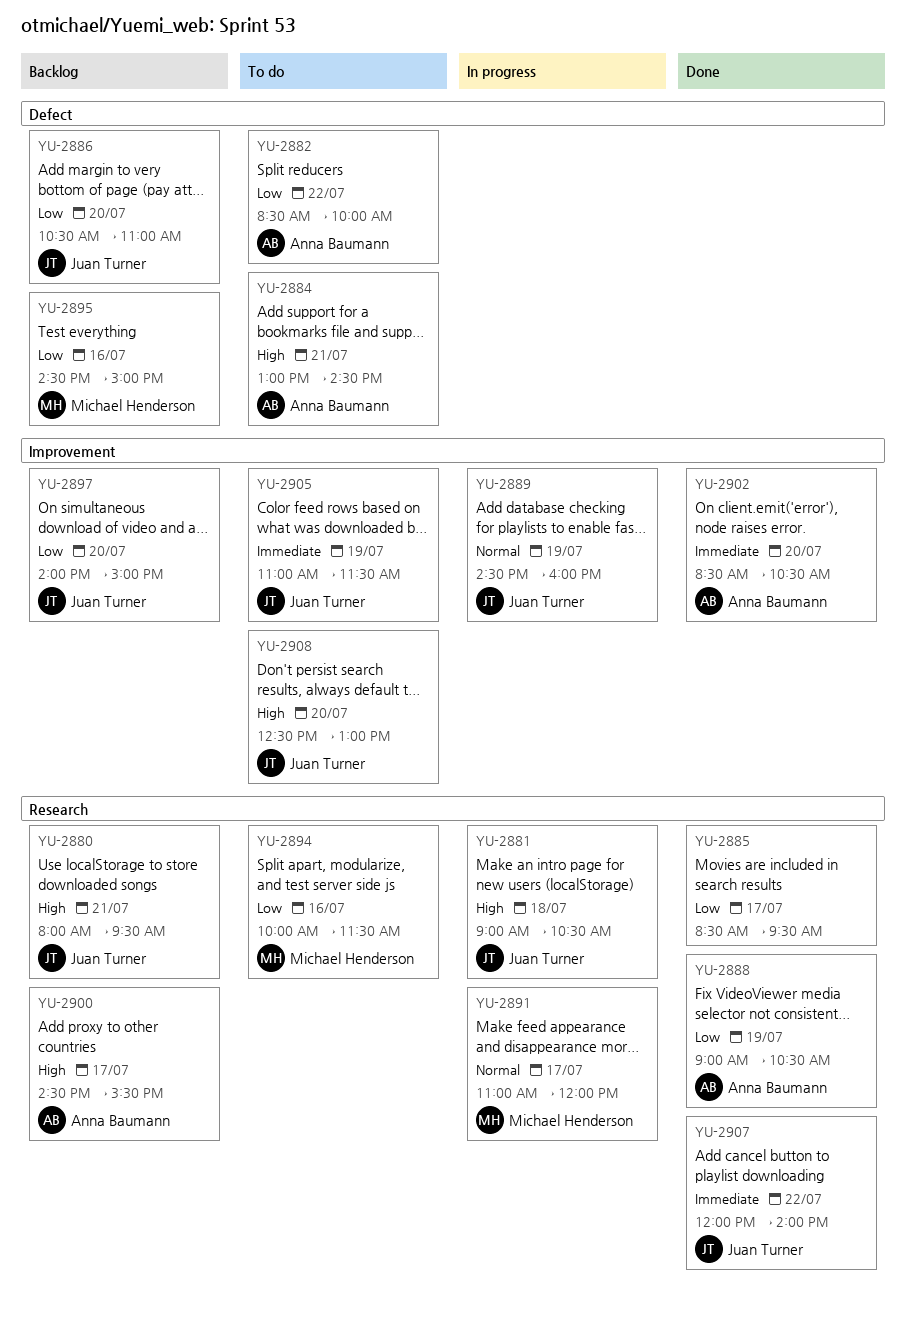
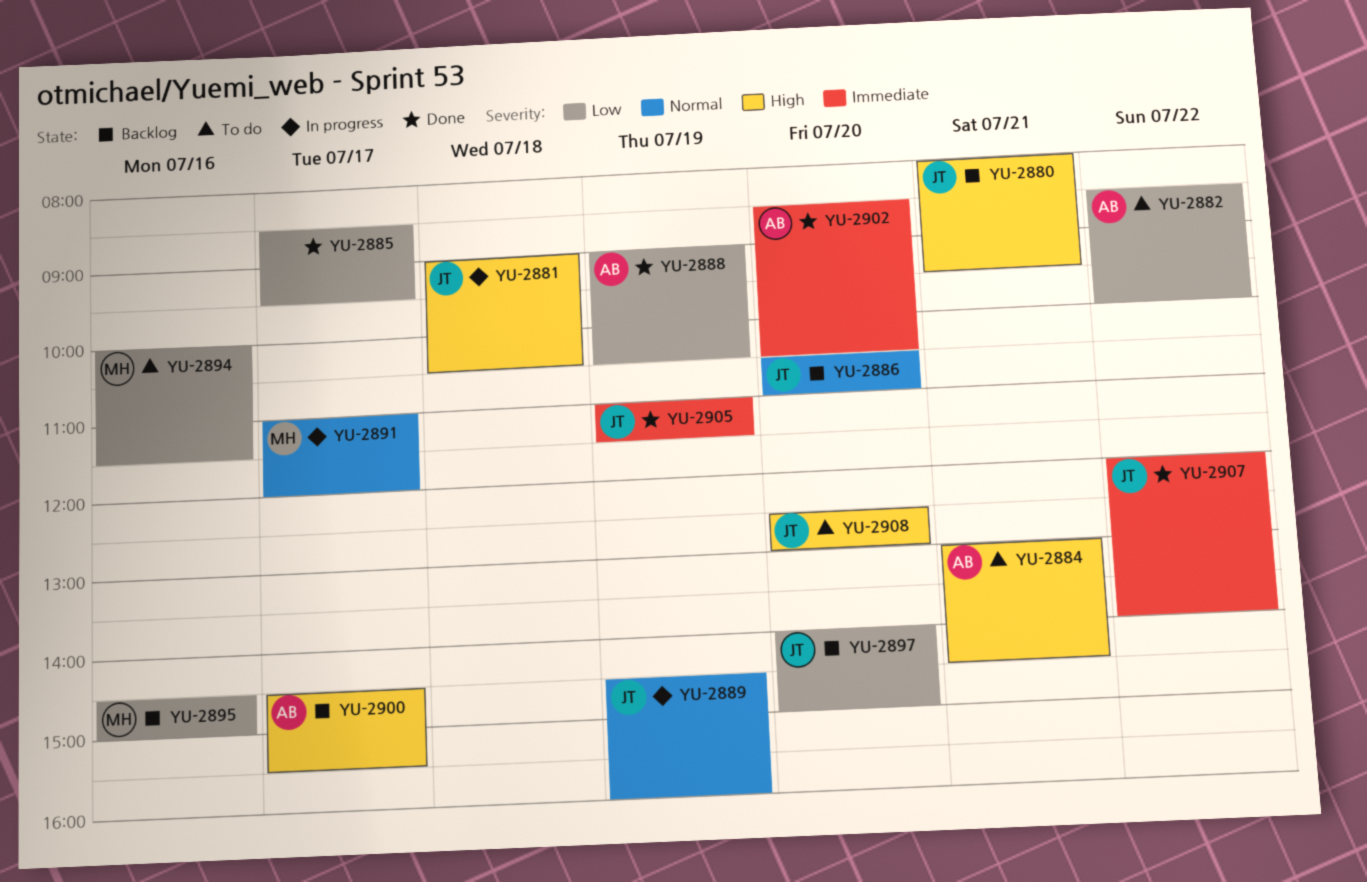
YU-2886, priority: Low -> Normal
YU-2905, status: To do -> Done

